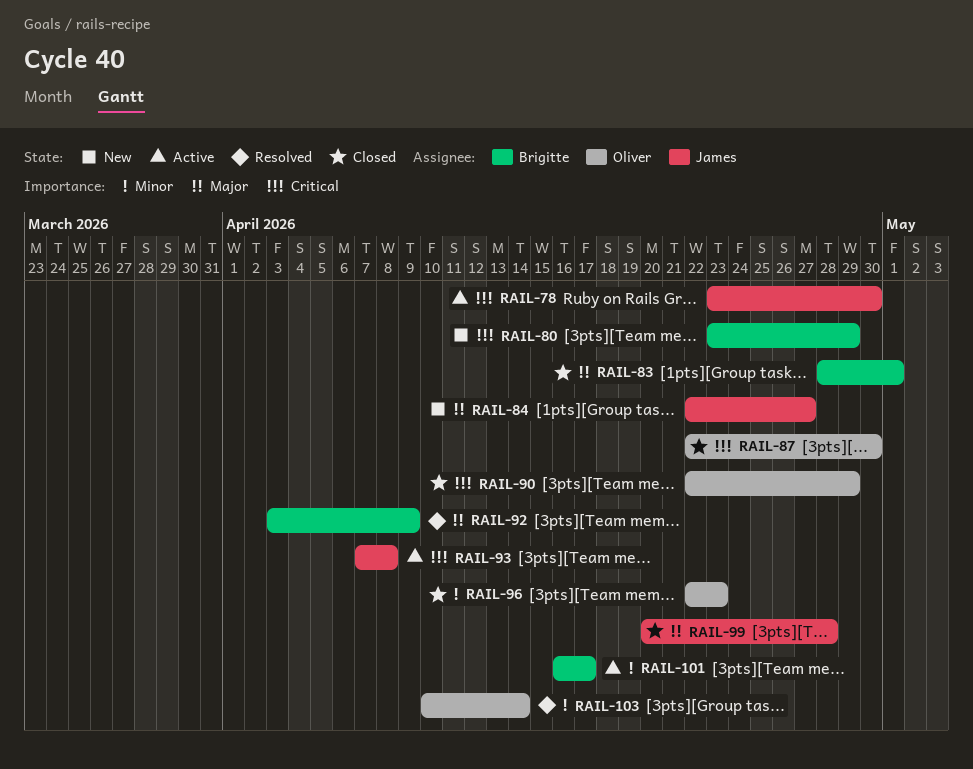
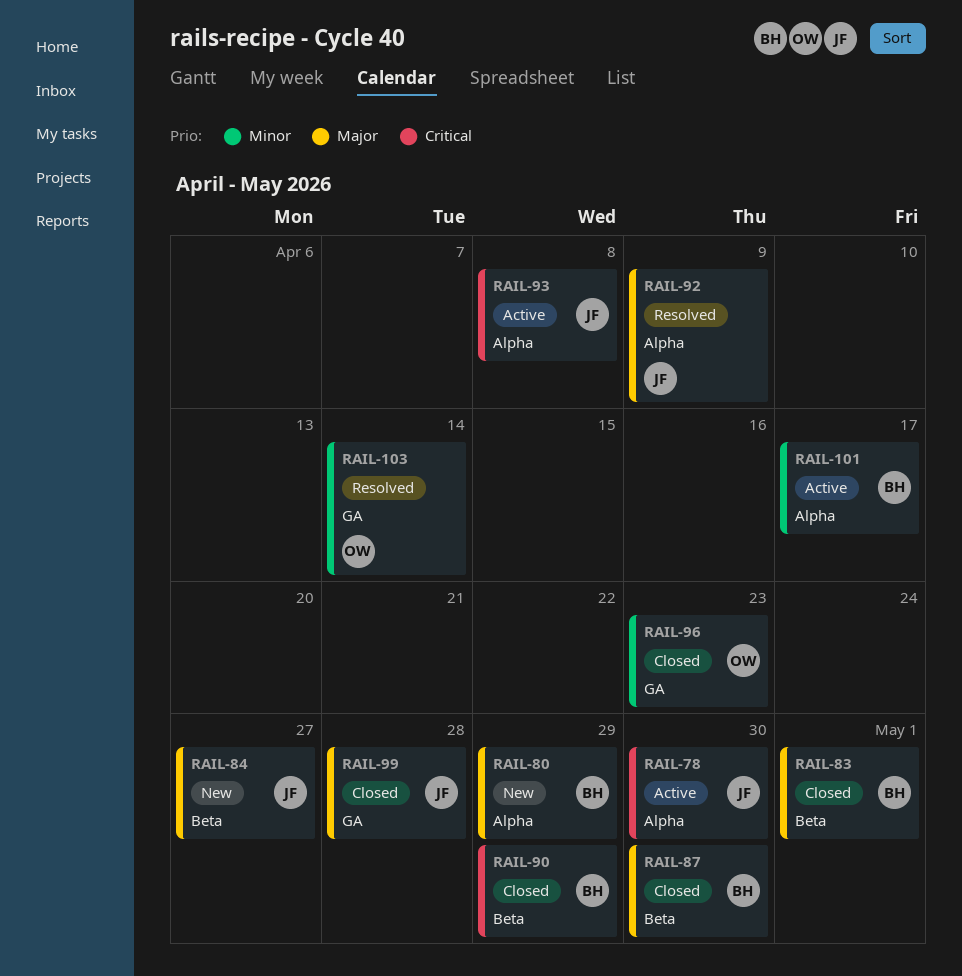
RAIL-80, priority: Critical -> Major
RAIL-87, owner: Oliver -> Brigitte
RAIL-87, priority: Critical -> Major
RAIL-90, owner: Oliver -> Brigitte
RAIL-92, owner: Brigitte -> James

